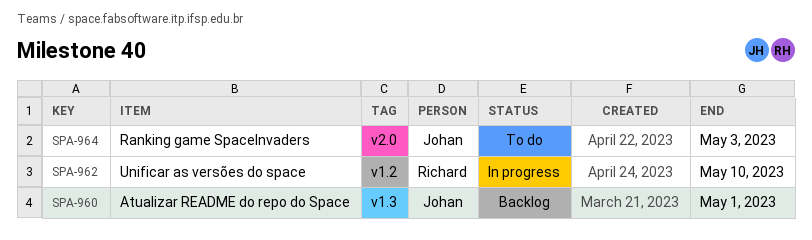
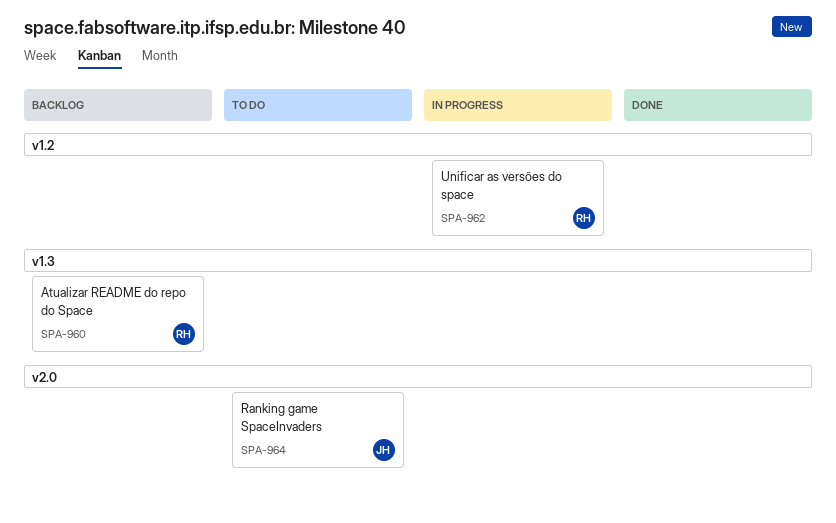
SPA-960, owner: Johan -> Richard

